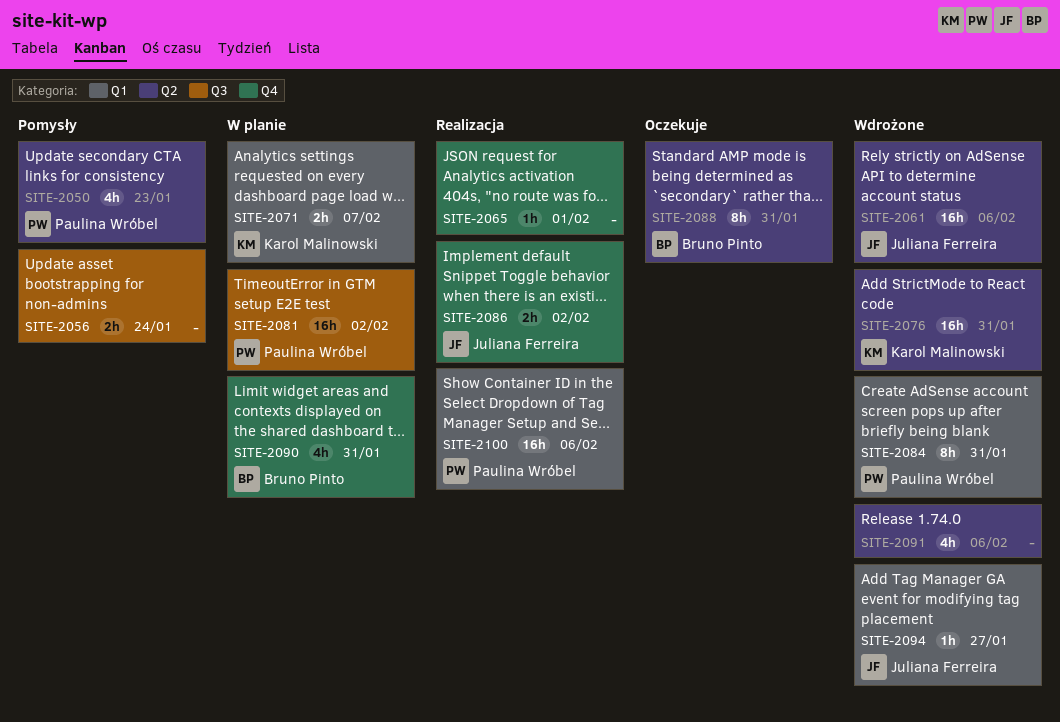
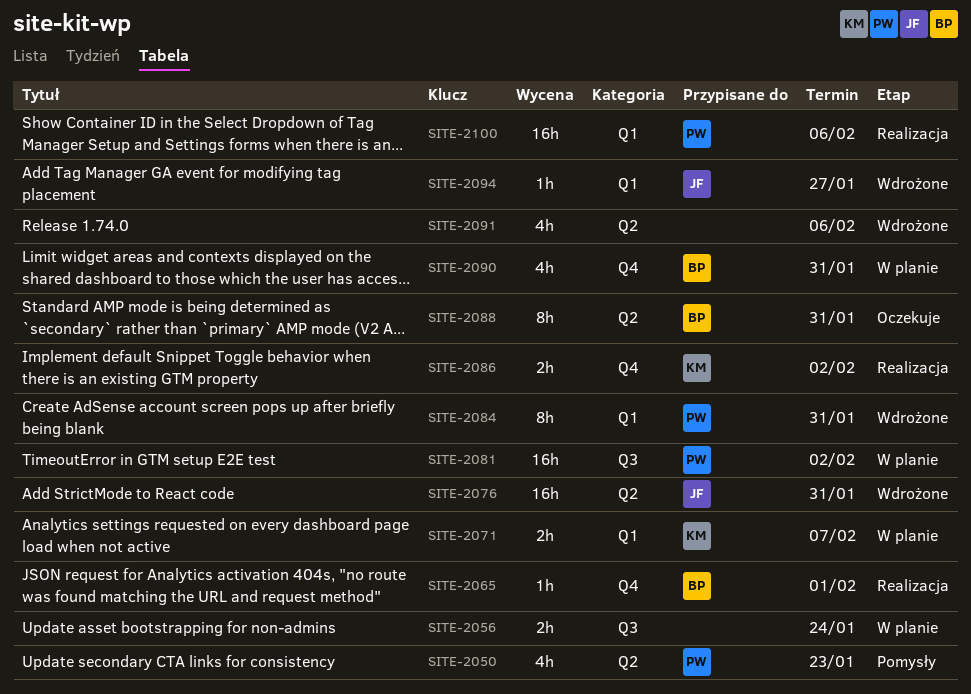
SITE-2056, status: Pomysły -> W planie
SITE-2061: present -> none
SITE-2065, owner: none -> Bruno Pinto
SITE-2076, owner: Karol Malinowski -> Juliana Ferreira
SITE-2086, owner: Juliana Ferreira -> Karol Malinowski

